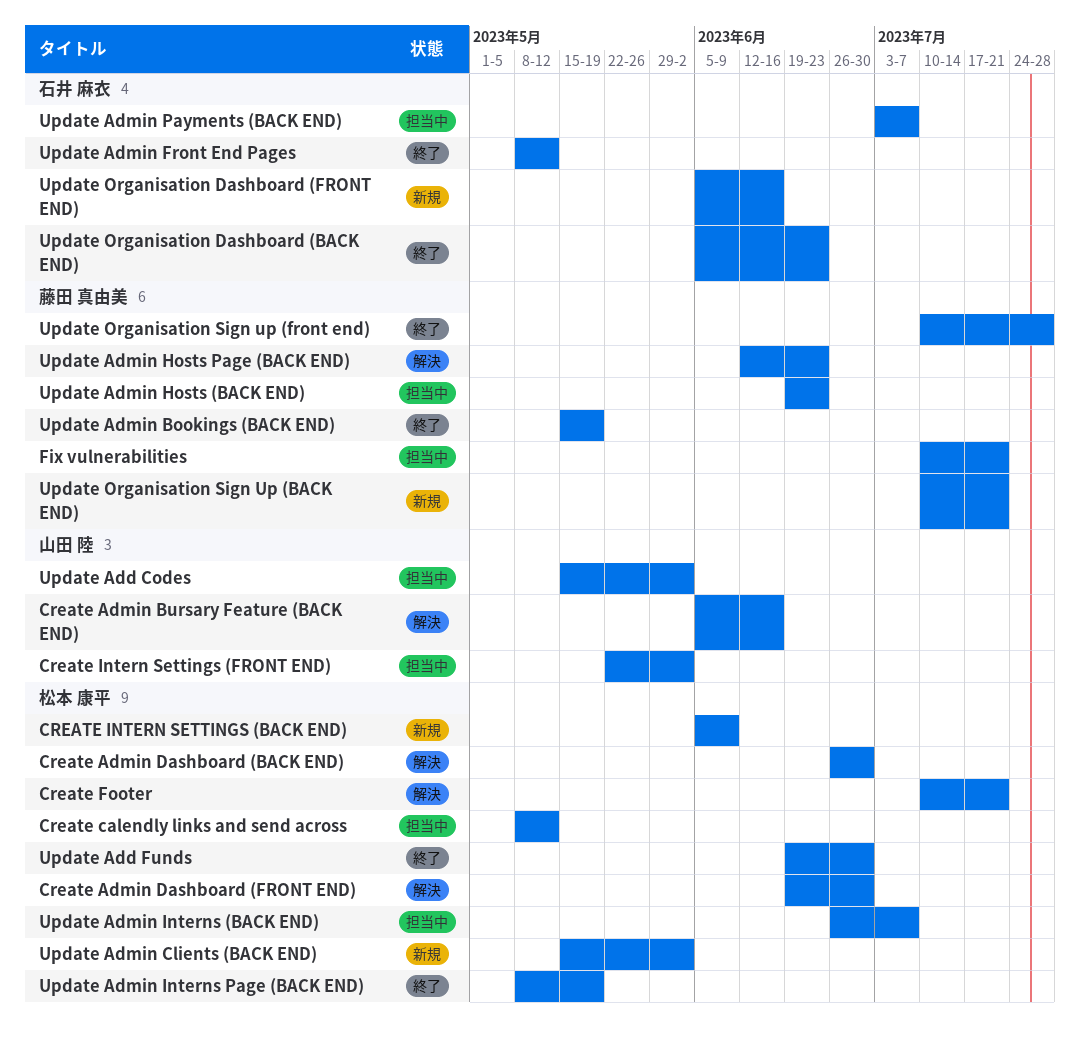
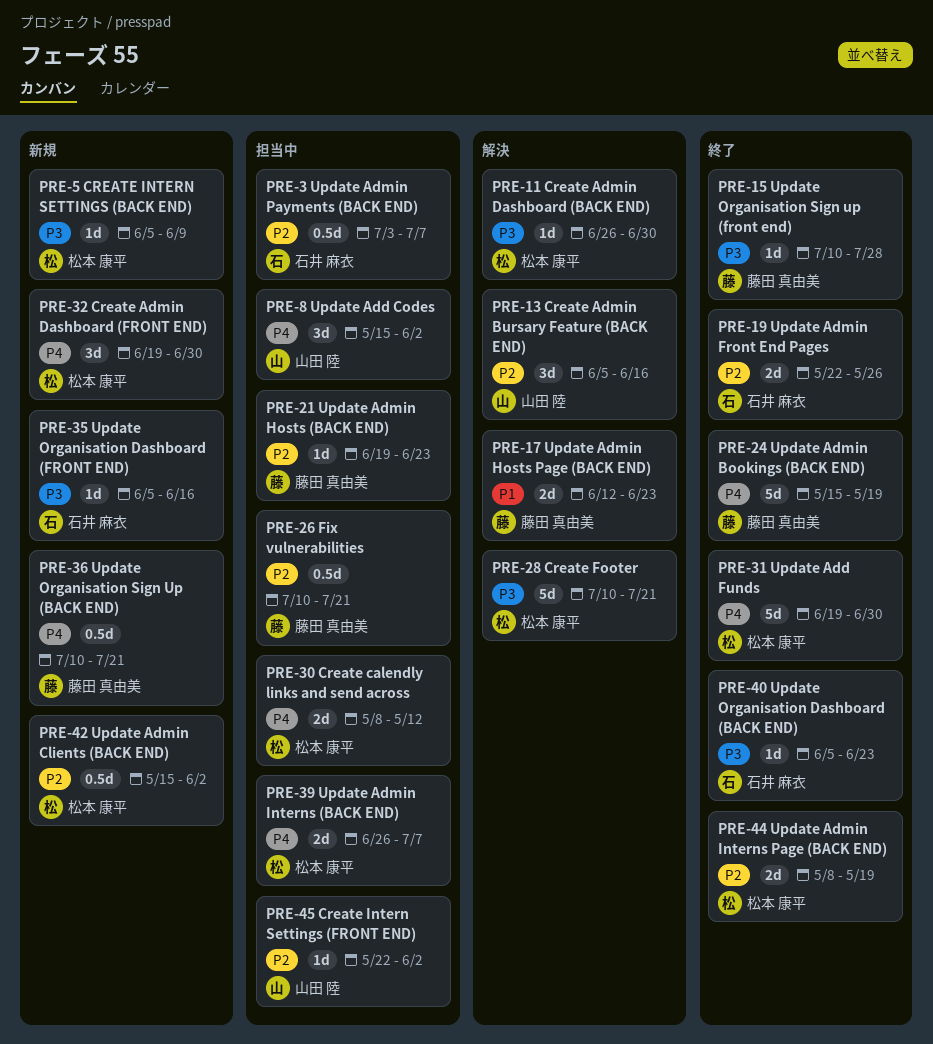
Create Admin Dashboard (FRONT END), status: 解決 -> 新規
Update Admin Front End Pages, start: May 8 -> May 22
Update Admin Front End Pages, due: May 12 -> May 26

